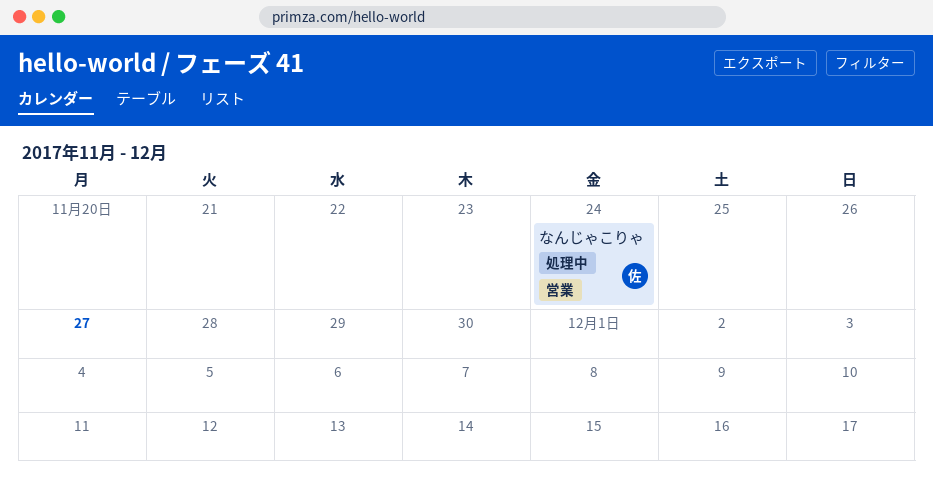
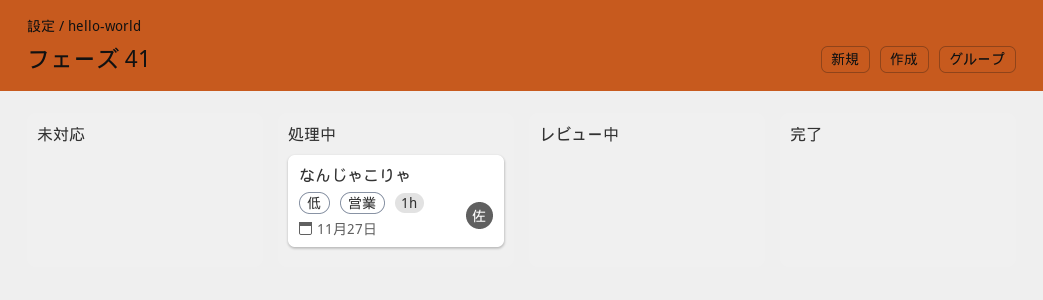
なんじゃこりゃ, due: Nov 24 -> Nov 27

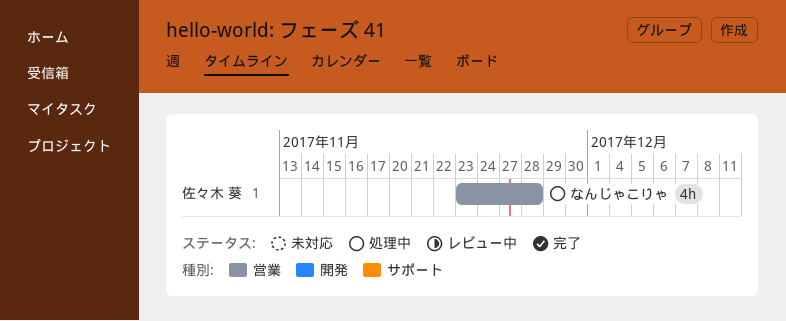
なんじゃこりゃ, estimate: 1h -> 4h
なんじゃこりゃ, due: Nov 27 -> Nov 28

